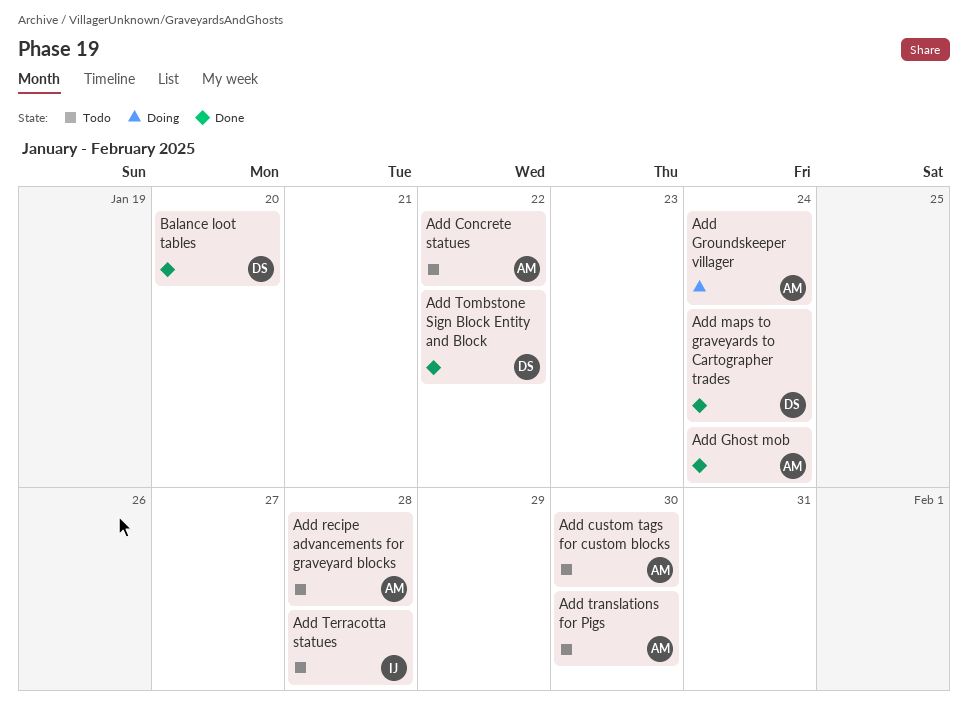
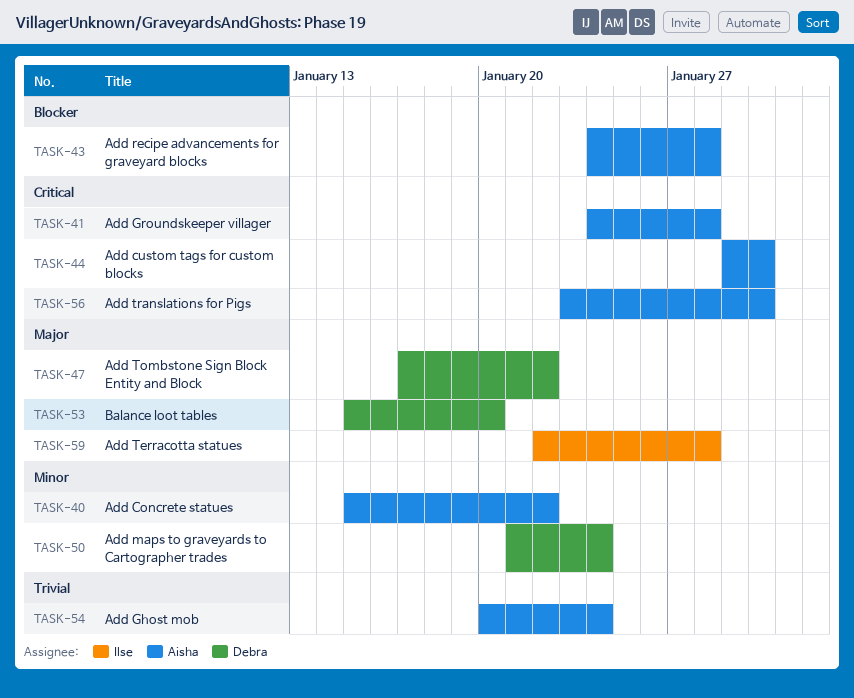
Add Groundskeeper villager, due: Jan 24 -> Jan 28

